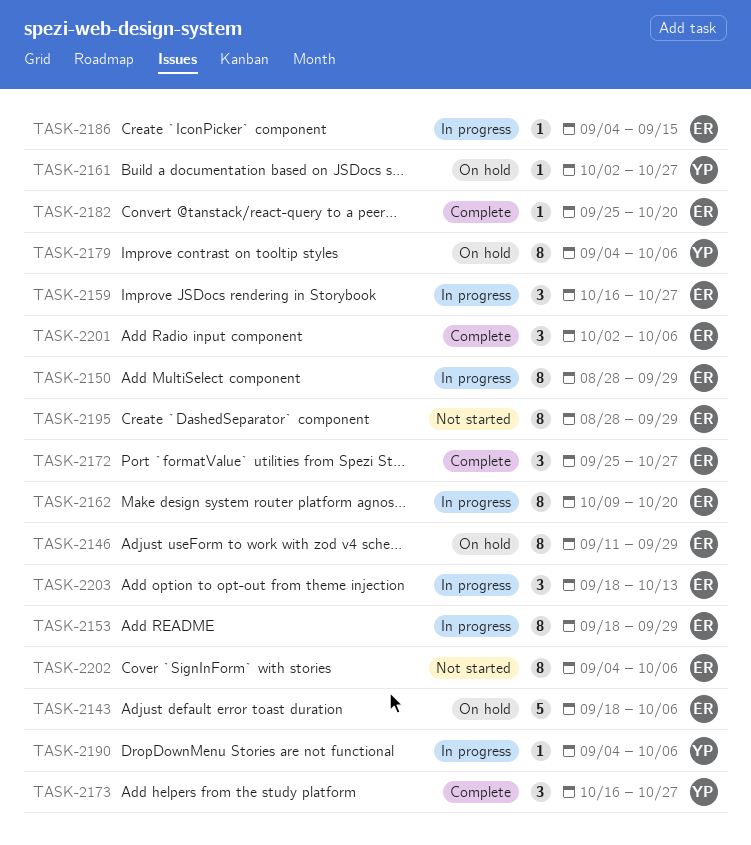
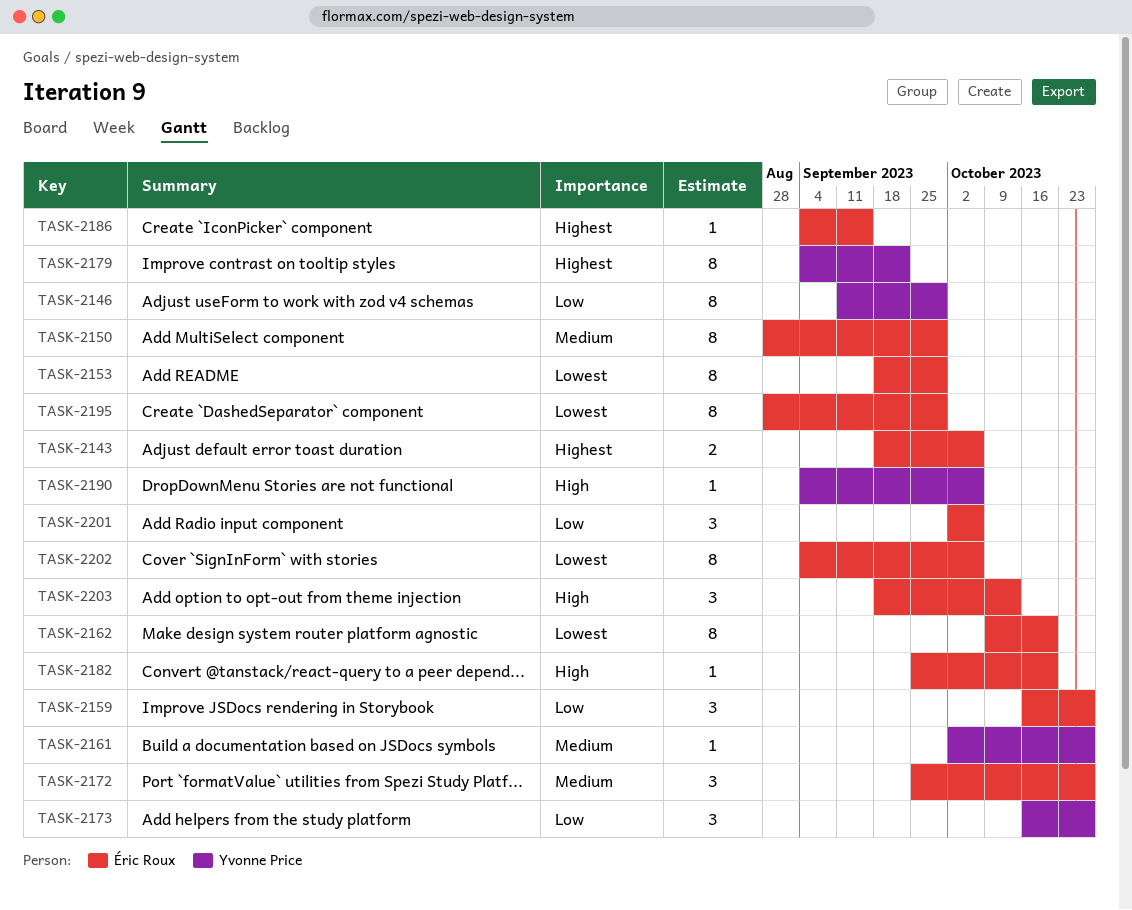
TASK-2143, estimate: 5 -> 2
TASK-2146, owner: Éric Roux -> Yvonne Price
TASK-2179, due: Oct 6 -> Sep 22

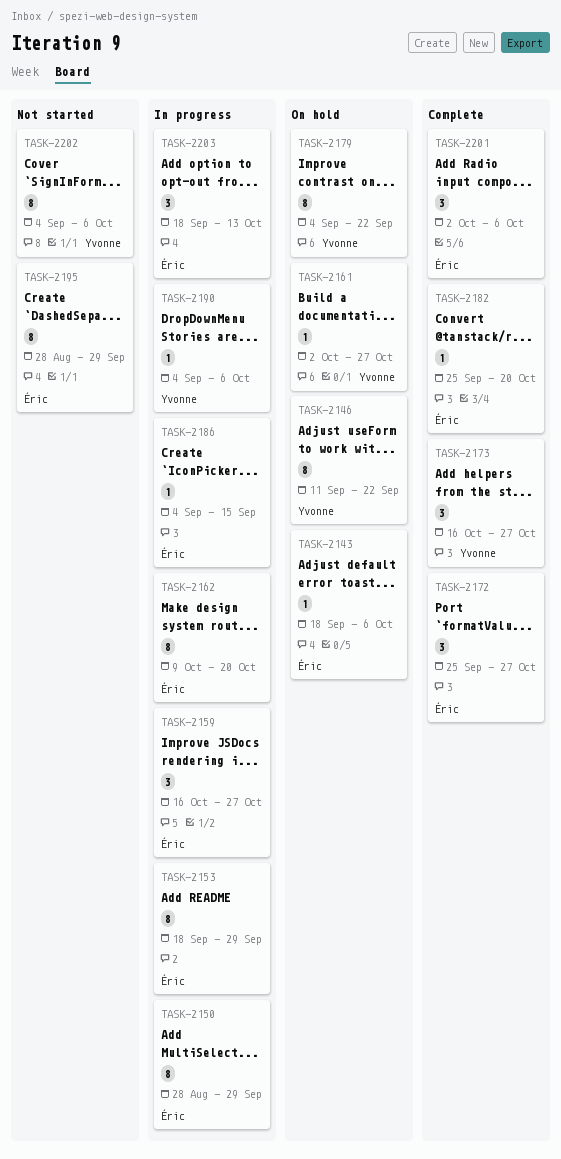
TASK-2143, estimate: 2 -> 1
TASK-2146, due: Sep 29 -> Sep 22
TASK-2202, owner: Éric Roux -> Yvonne Price

